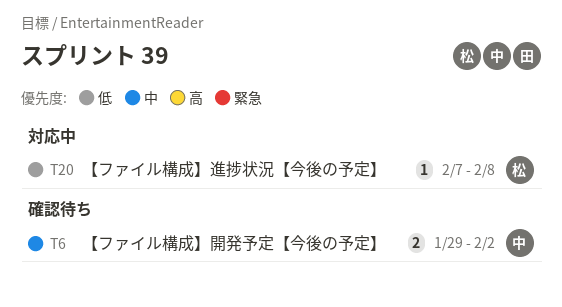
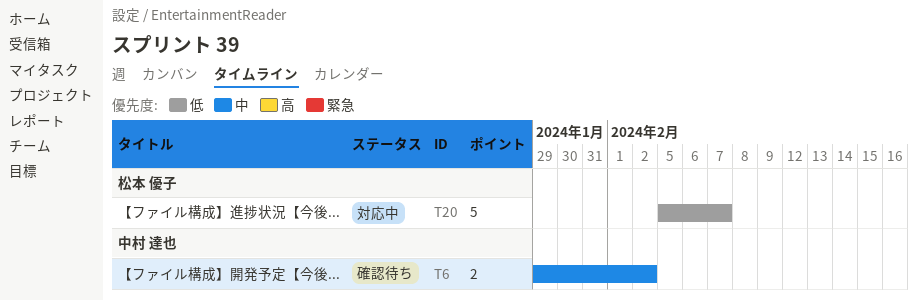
T20, estimate: 1 -> 5
T20, start: Feb 7 -> Feb 5
T20, due: Feb 8 -> Feb 7

